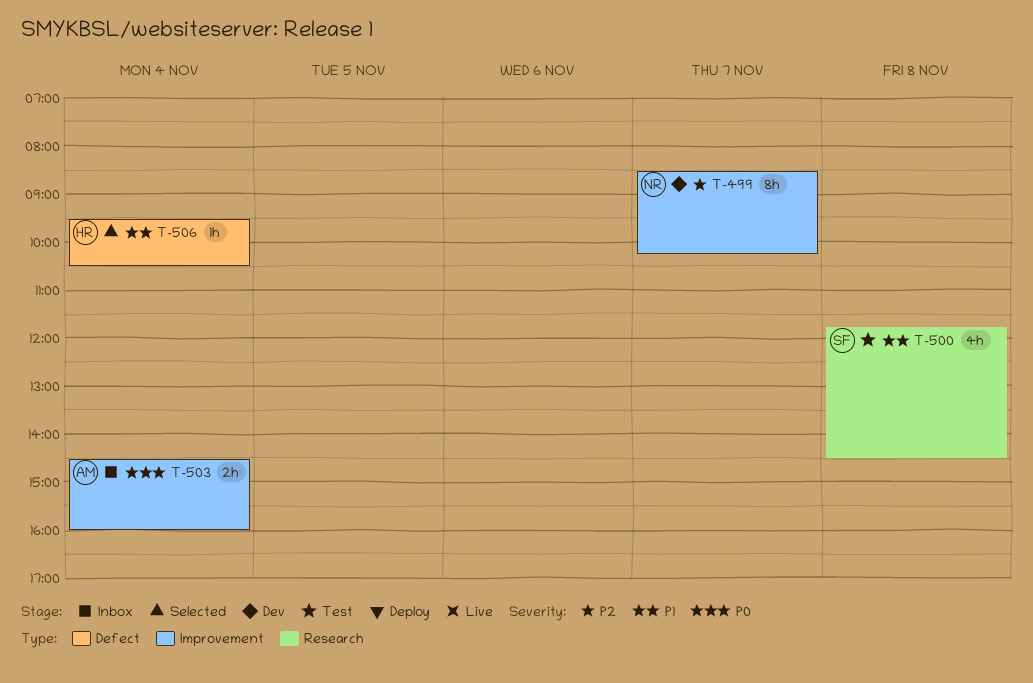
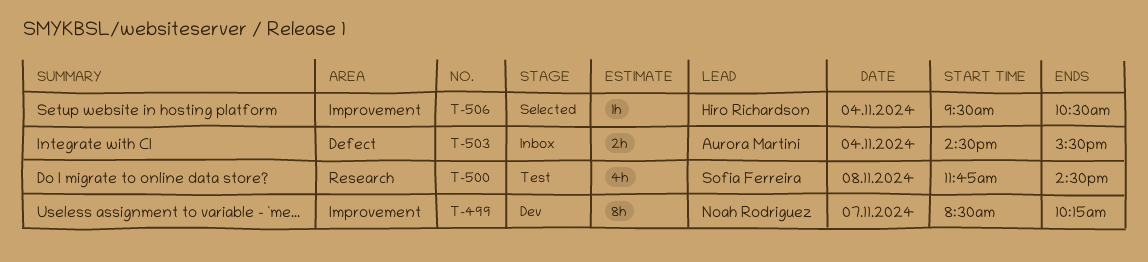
T-503, label: Improvement -> Defect
T-503, ends: 16:00 -> 15:30
T-506, label: Defect -> Improvement

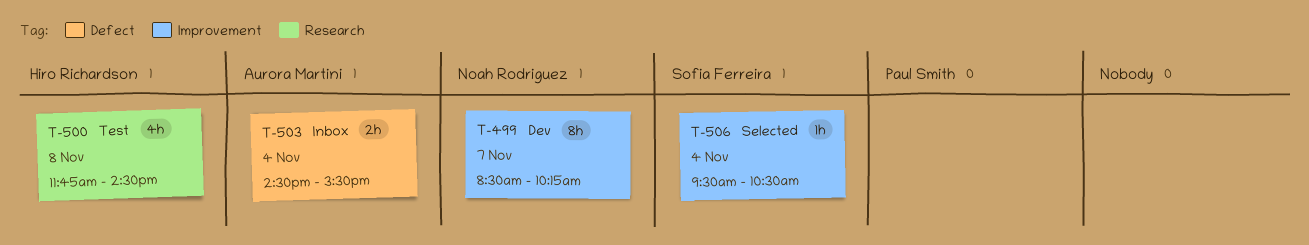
T-500, owner: Sofia Ferreira -> Hiro Richardson
T-506, owner: Hiro Richardson -> Sofia Ferreira

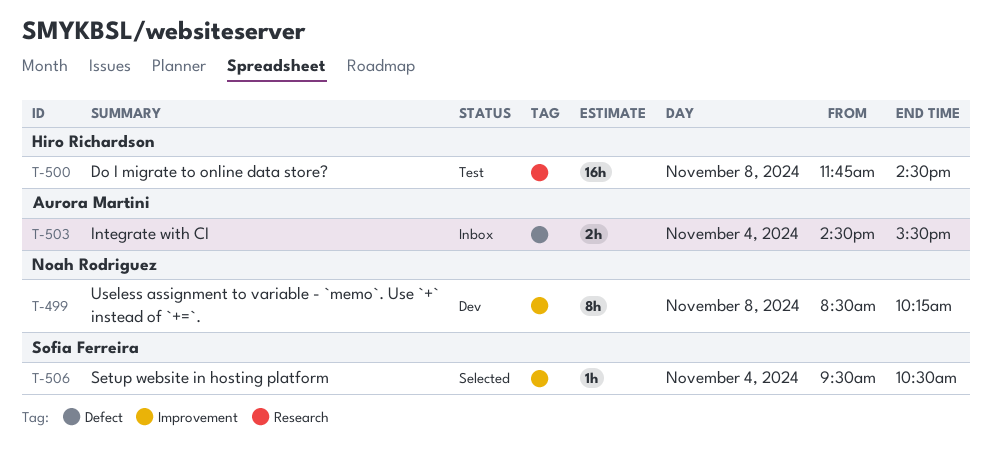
T-499, day: Nov 7 -> Nov 8
T-500, estimate: 4h -> 16h

